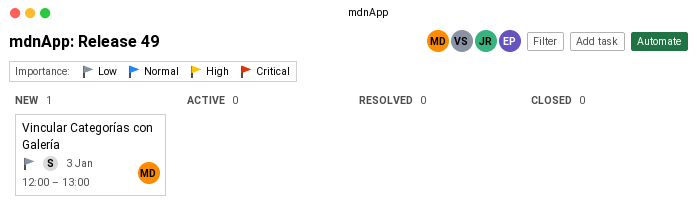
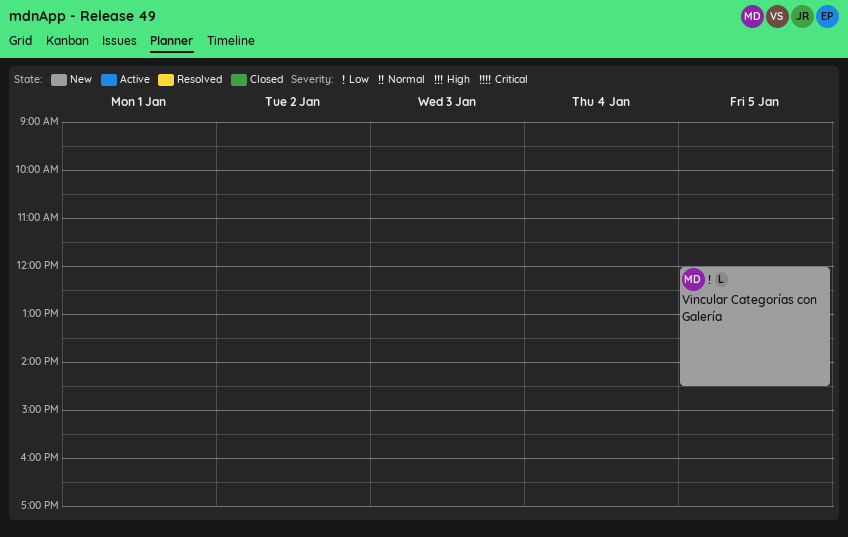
Vincular Categorías con Galería, estimate: S -> L
Vincular Categorías con Galería, day: Jan 3 -> Jan 5
Vincular Categorías con Galería, ends: 13:00 -> 14:30

